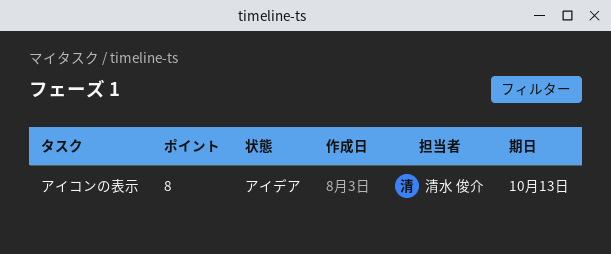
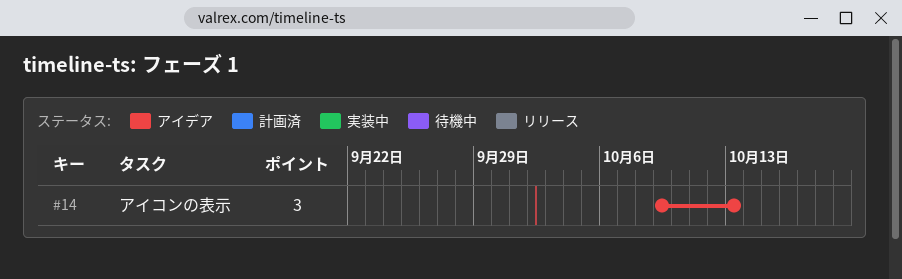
アイコンの表示, estimate: 8 -> 3

